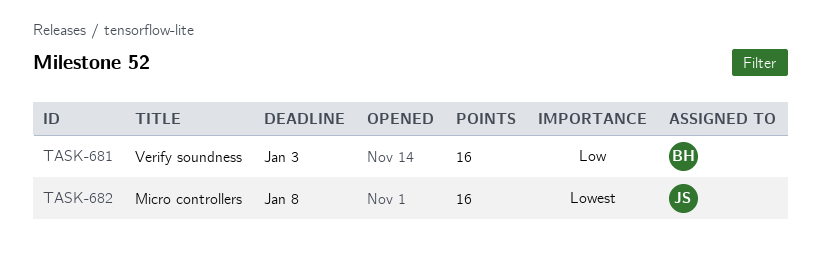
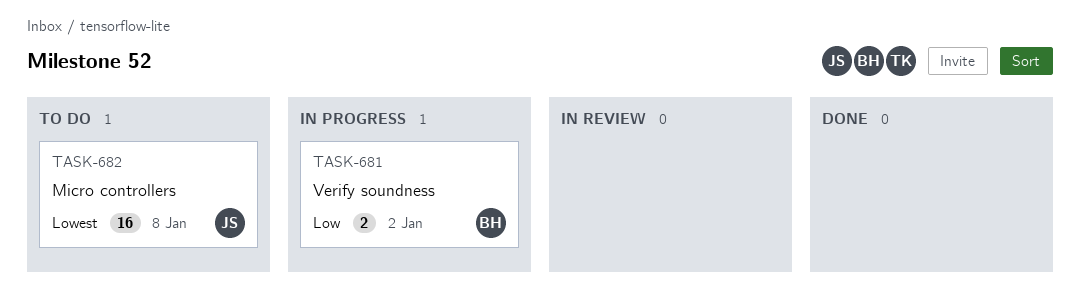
TASK-681, estimate: 16 -> 2
TASK-681, due: Jan 3 -> Jan 2

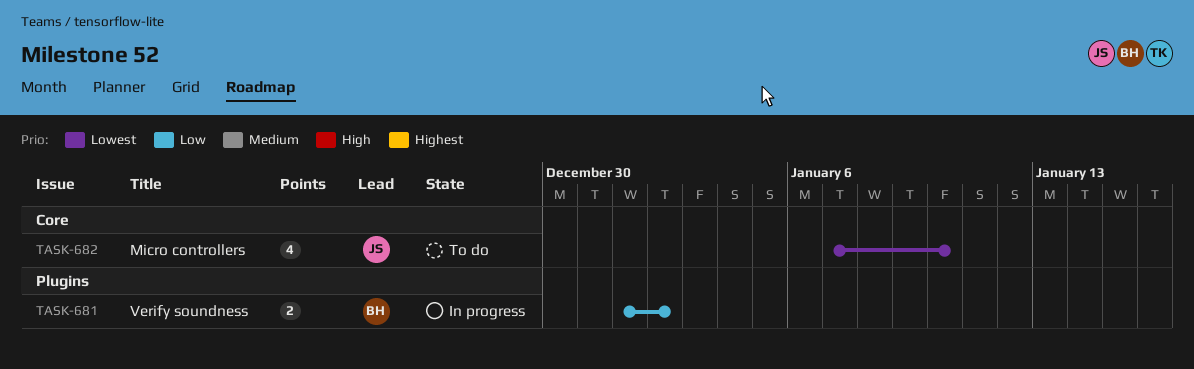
TASK-682, estimate: 16 -> 4
TASK-682, due: Jan 8 -> Jan 10

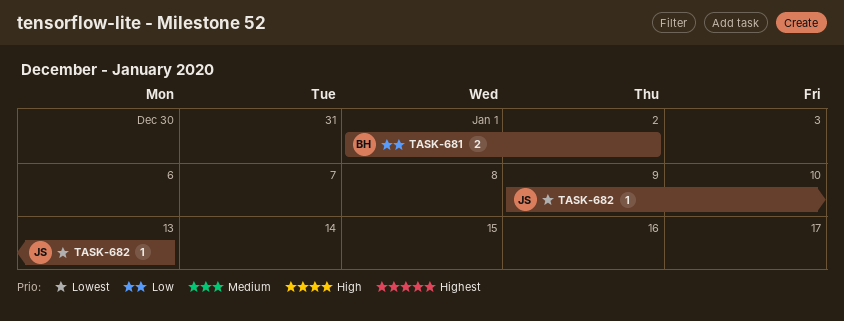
TASK-682, estimate: 4 -> 1
TASK-682, start: Jan 7 -> Jan 9
TASK-682, due: Jan 10 -> Jan 13

